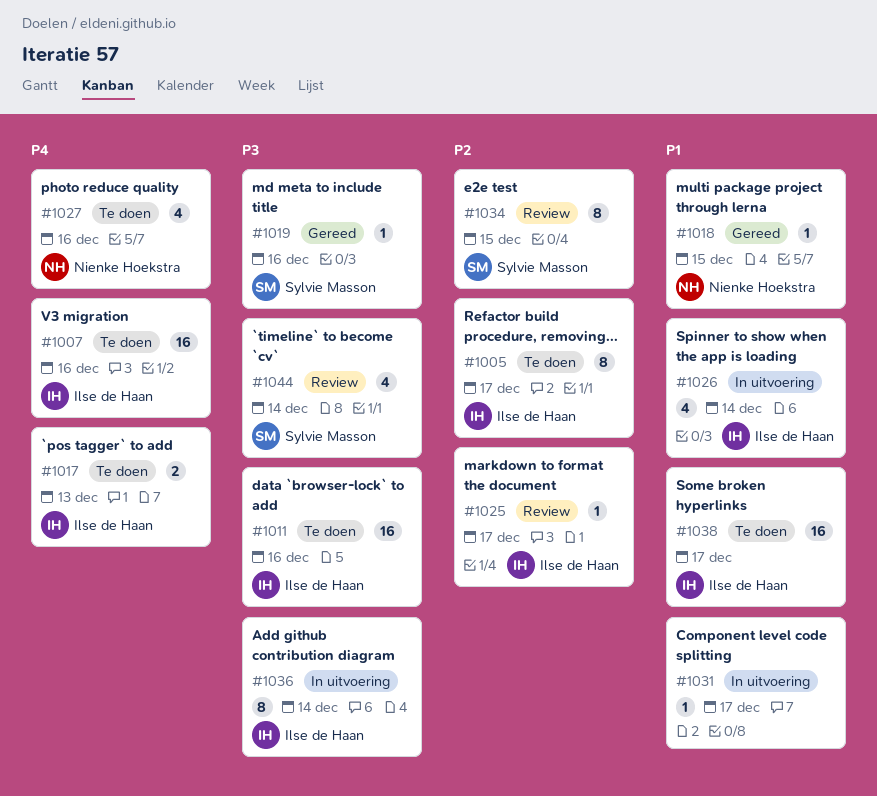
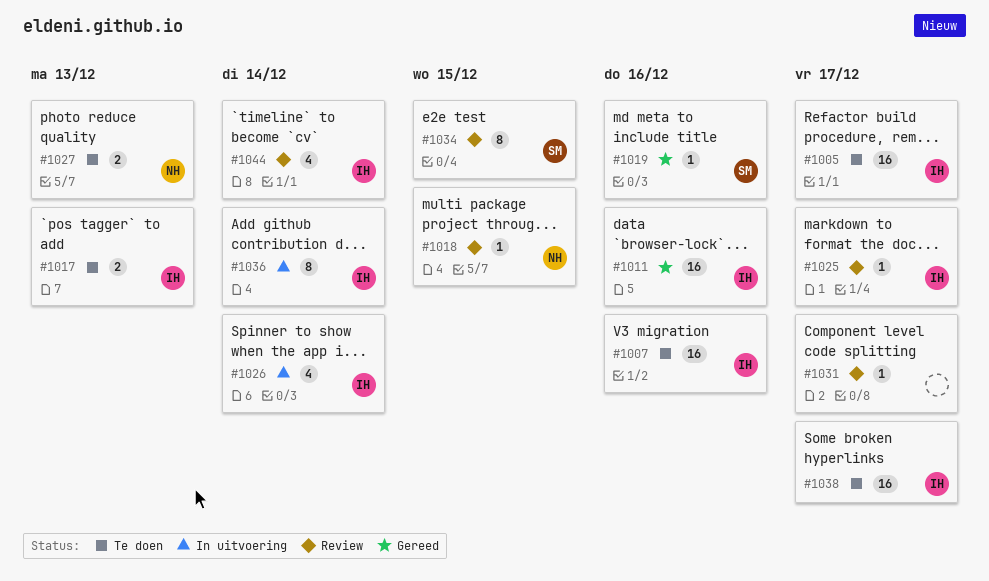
#1005, estimate: 8 -> 16
#1011, status: Te doen -> Gereed
#1018, status: Gereed -> Review
#1027, estimate: 4 -> 2
#1027, due: Dec 16 -> Dec 13
#1031, status: In uitvoering -> Review
#1044, owner: Sylvie Masson -> Ilse de Haan

